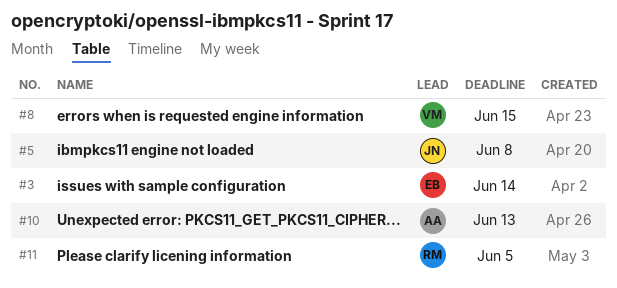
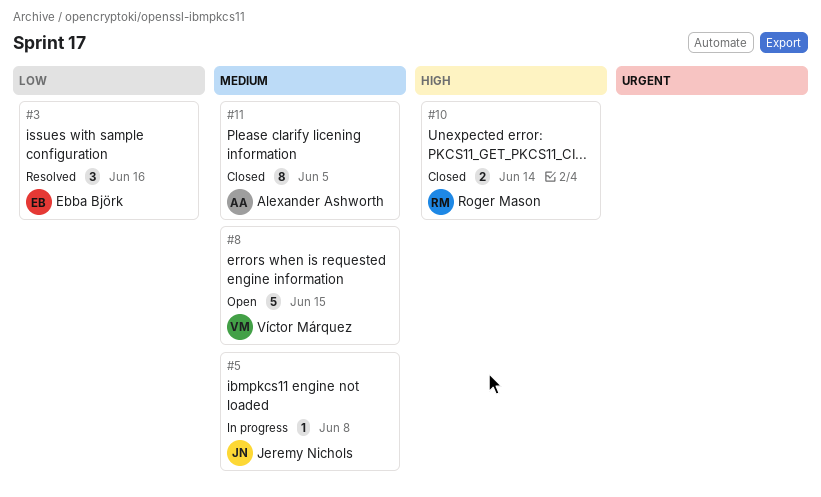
#3, due: Jun 14 -> Jun 16
#10, owner: Alexander Ashworth -> Roger Mason
#10, due: Jun 13 -> Jun 14
#11, owner: Roger Mason -> Alexander Ashworth

